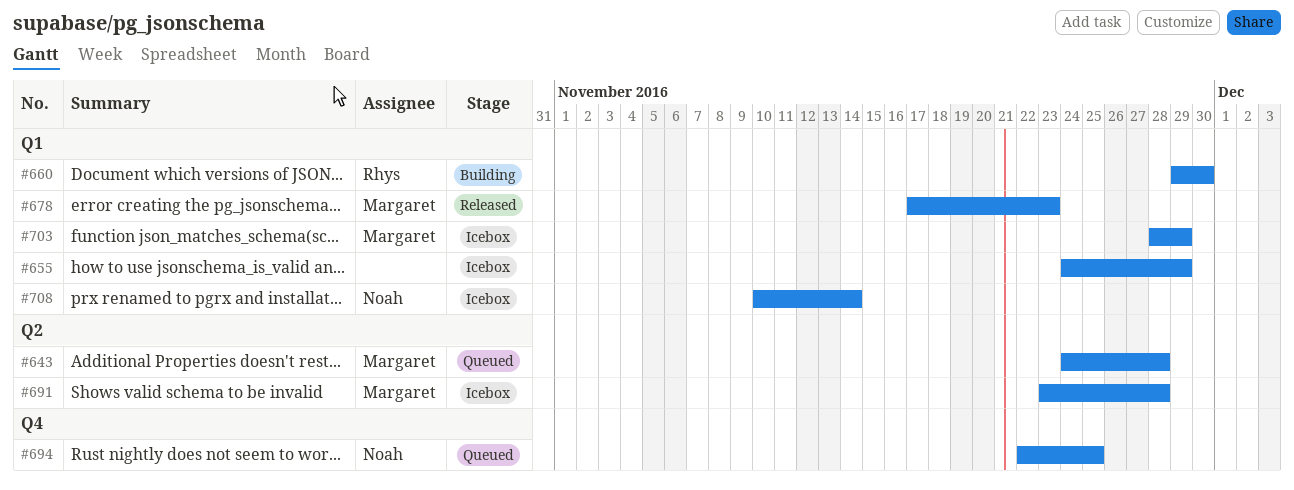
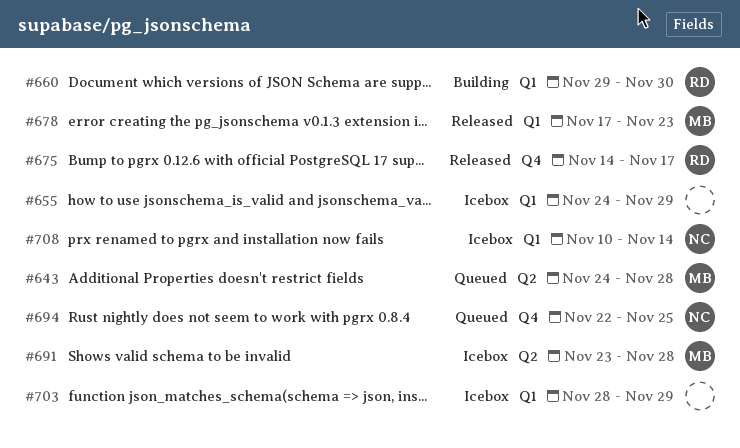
#675: none -> present
#703, owner: Margaret -> none

